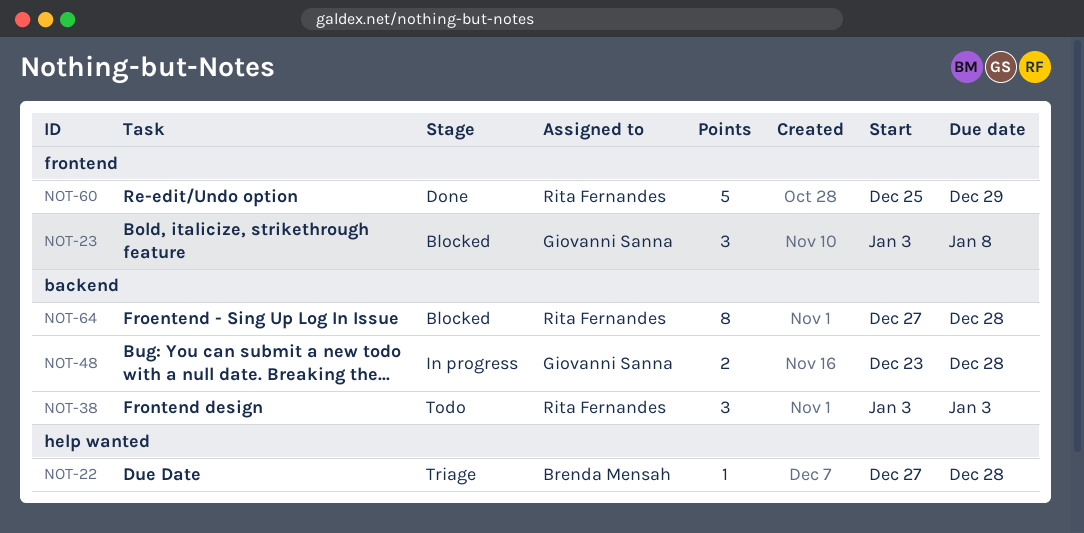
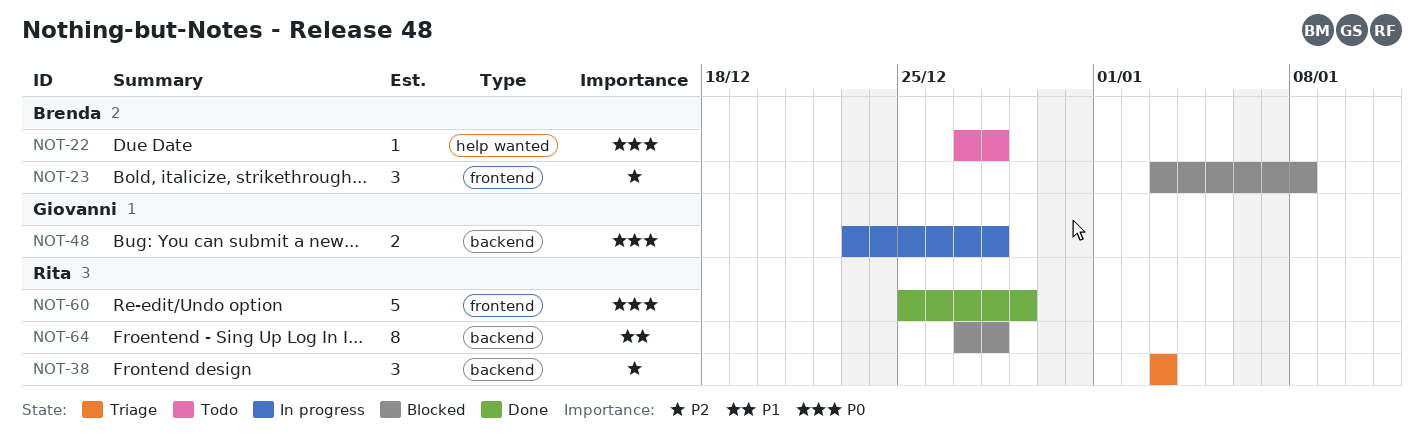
NOT-22, status: Triage -> Todo
NOT-23, owner: Giovanni Sanna -> Brenda Mensah
NOT-38, status: Todo -> Triage

